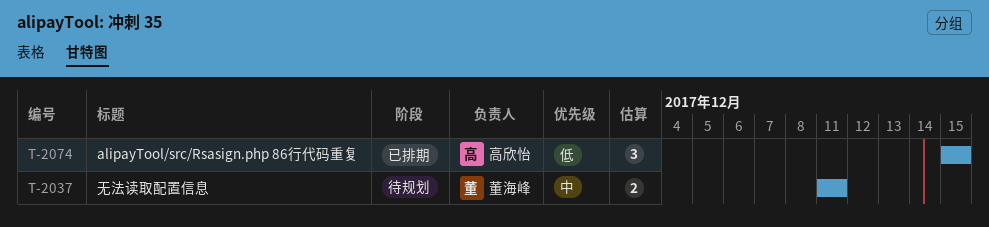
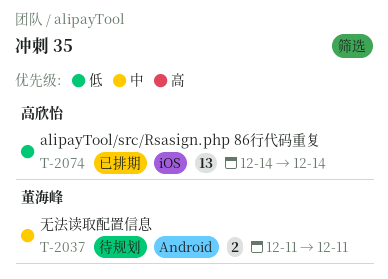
T-2074, estimate: 3 -> 13
T-2074, start: Dec 15 -> Dec 14
T-2074, due: Dec 15 -> Dec 14

